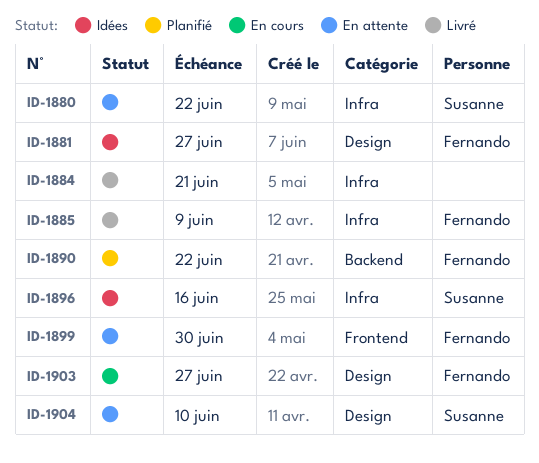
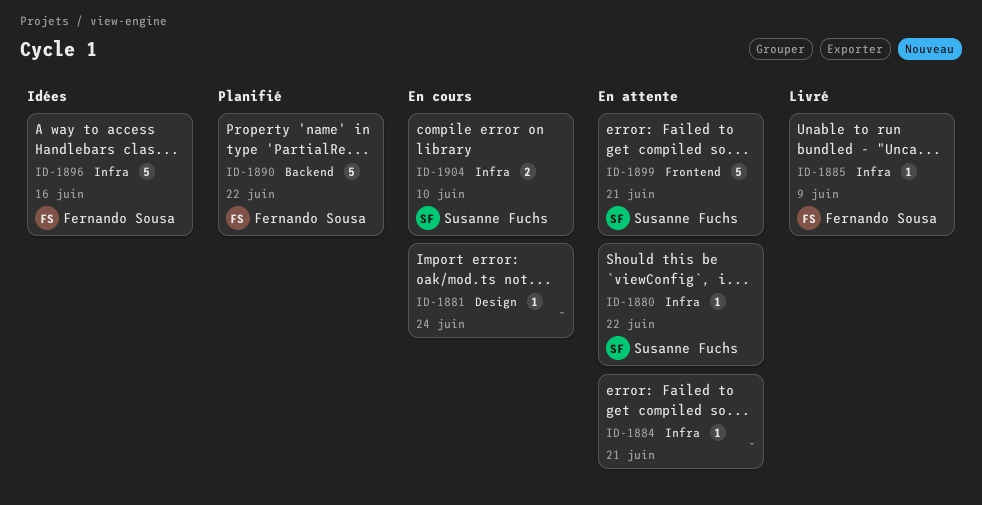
ID-1881, status: Idées -> En cours
ID-1881, owner: Fernando Sousa -> none
ID-1881, due: Jun 27 -> Jun 24
ID-1884, status: Livré -> En attente
ID-1896, owner: Susanne Fuchs -> Fernando Sousa
ID-1899, owner: Fernando Sousa -> Susanne Fuchs
ID-1899, due: Jun 30 -> Jun 21
ID-1903: present -> none
ID-1904, status: En attente -> En cours
ID-1904, label: Design -> Infra

